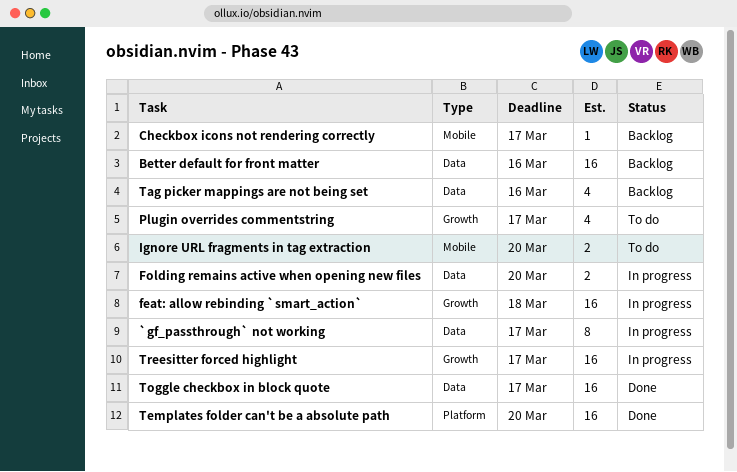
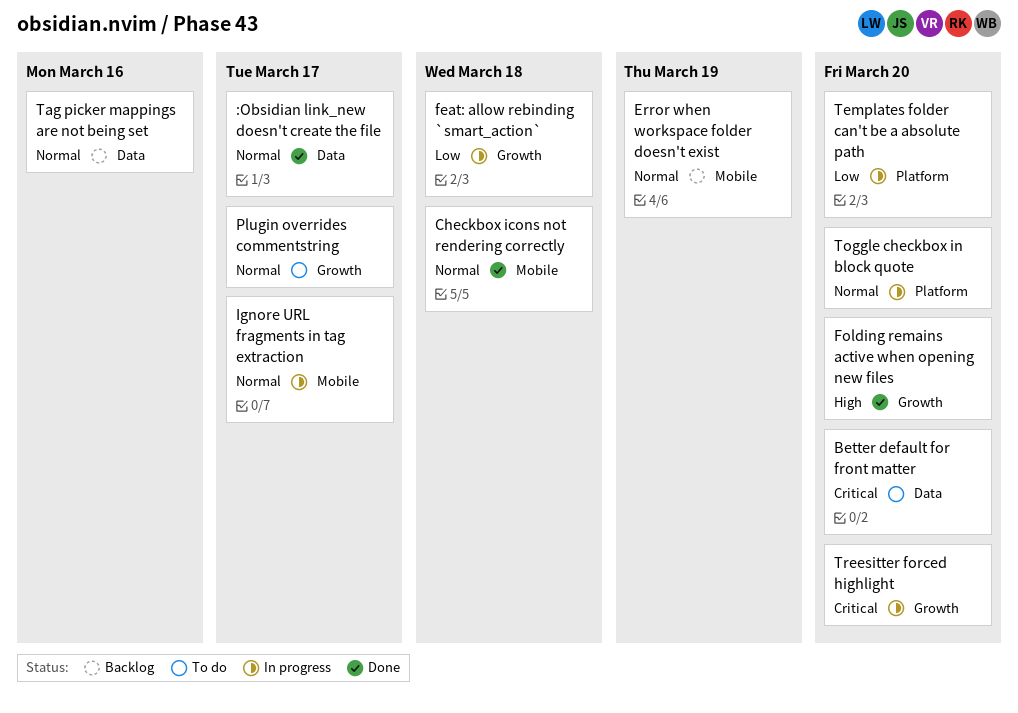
:Obsidian link_new doesn't create the file: none -> present
`gf_passthrough` not working: present -> none
Better default for front matter, status: Backlog -> To do
Better default for front matter, due: Mar 16 -> Mar 20
Checkbox icons not rendering correctly, status: Backlog -> Done
Checkbox icons not rendering correctly, due: Mar 17 -> Mar 18
Error when workspace folder doesn't exist: none -> present
Folding remains active when opening new files, status: In progress -> Done
Folding remains active when opening new files, label: Data -> Growth
Ignore URL fragments in tag extraction, status: To do -> In progress
Ignore URL fragments in tag extraction, due: Mar 20 -> Mar 17
Templates folder can't be a absolute path, status: Done -> In progress
Toggle checkbox in block quote, status: Done -> In progress
Toggle checkbox in block quote, label: Data -> Platform
Toggle checkbox in block quote, due: Mar 17 -> Mar 20
Treesitter forced highlight, due: Mar 17 -> Mar 20

